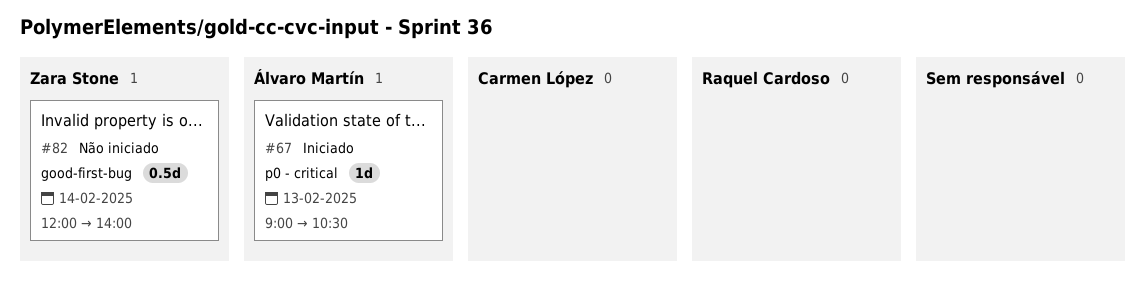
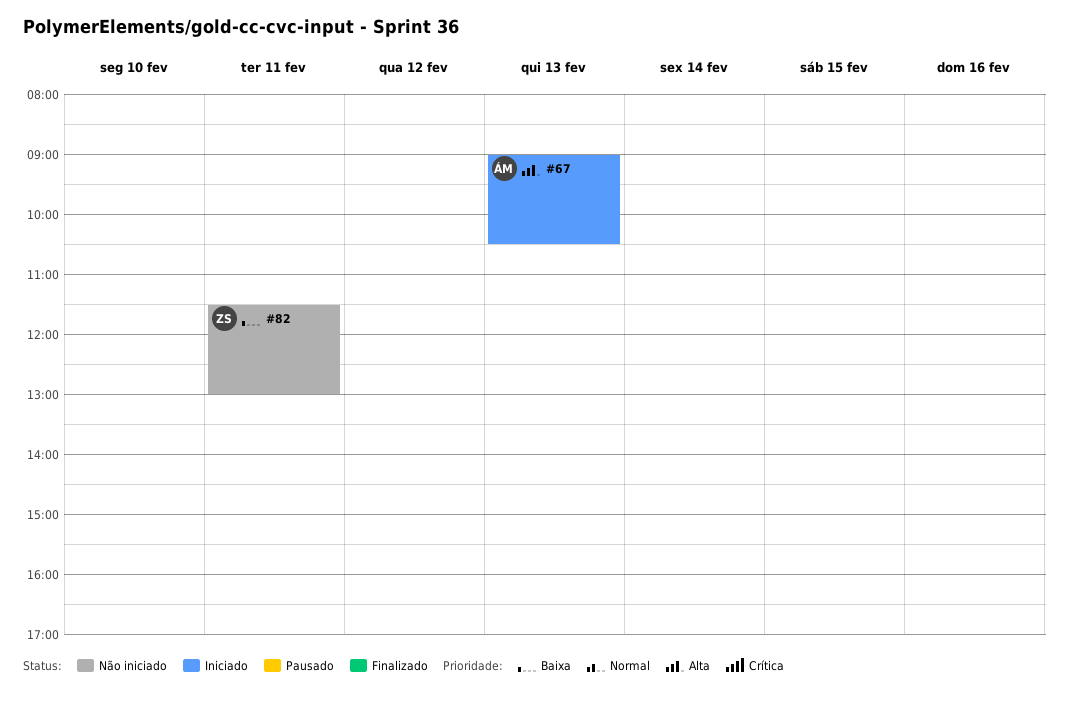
#82, day: Feb 14 -> Feb 11
#82, begins: 12:00 -> 11:30
#82, ends: 14:00 -> 13:00

